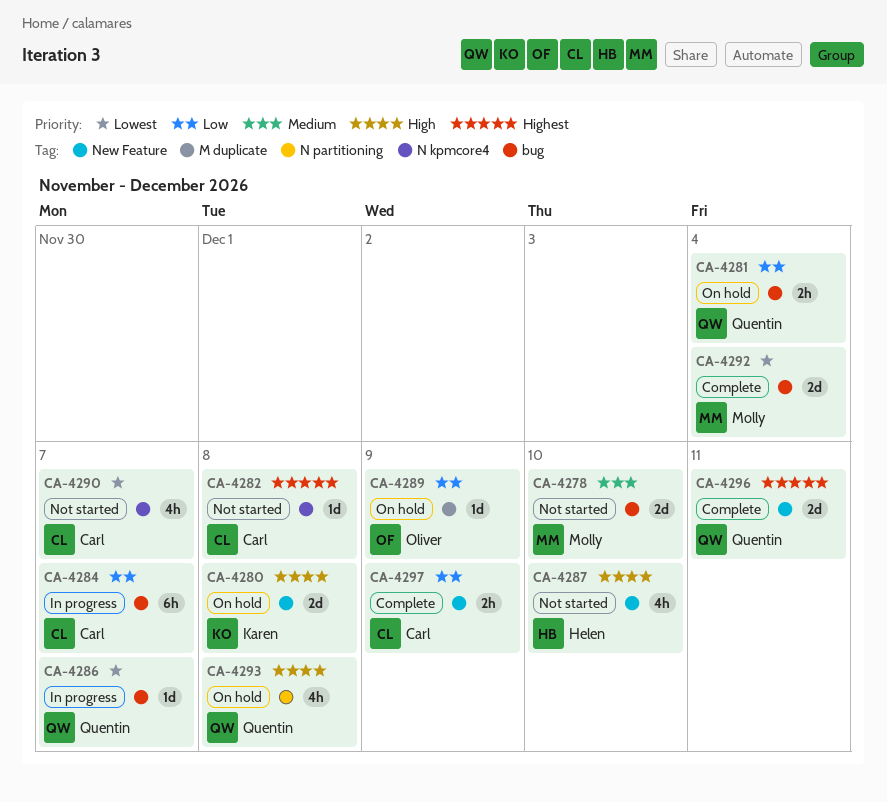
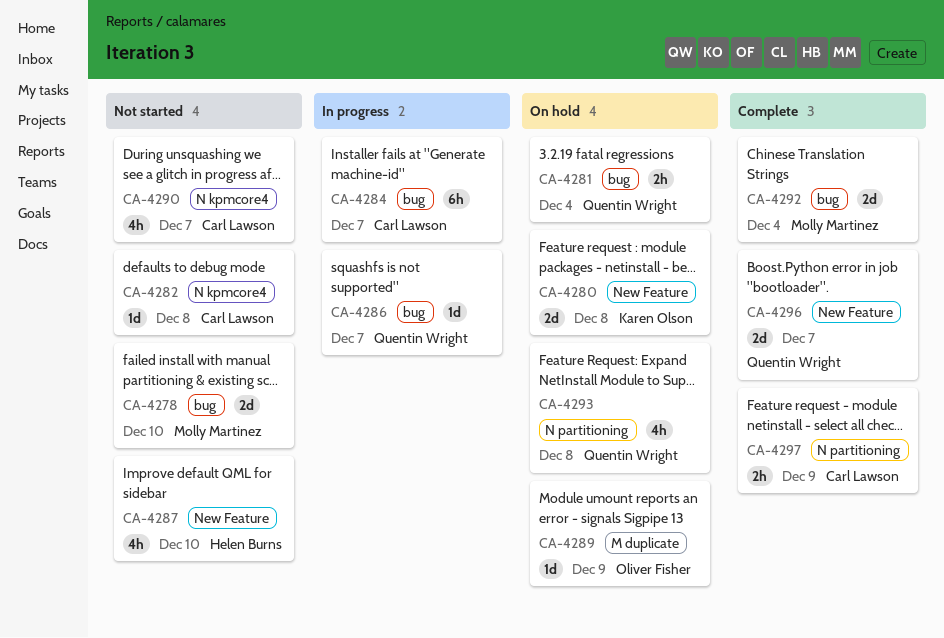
CA-4296, due: Dec 11 -> Dec 7
CA-4297, label: New Feature -> N partitioning

